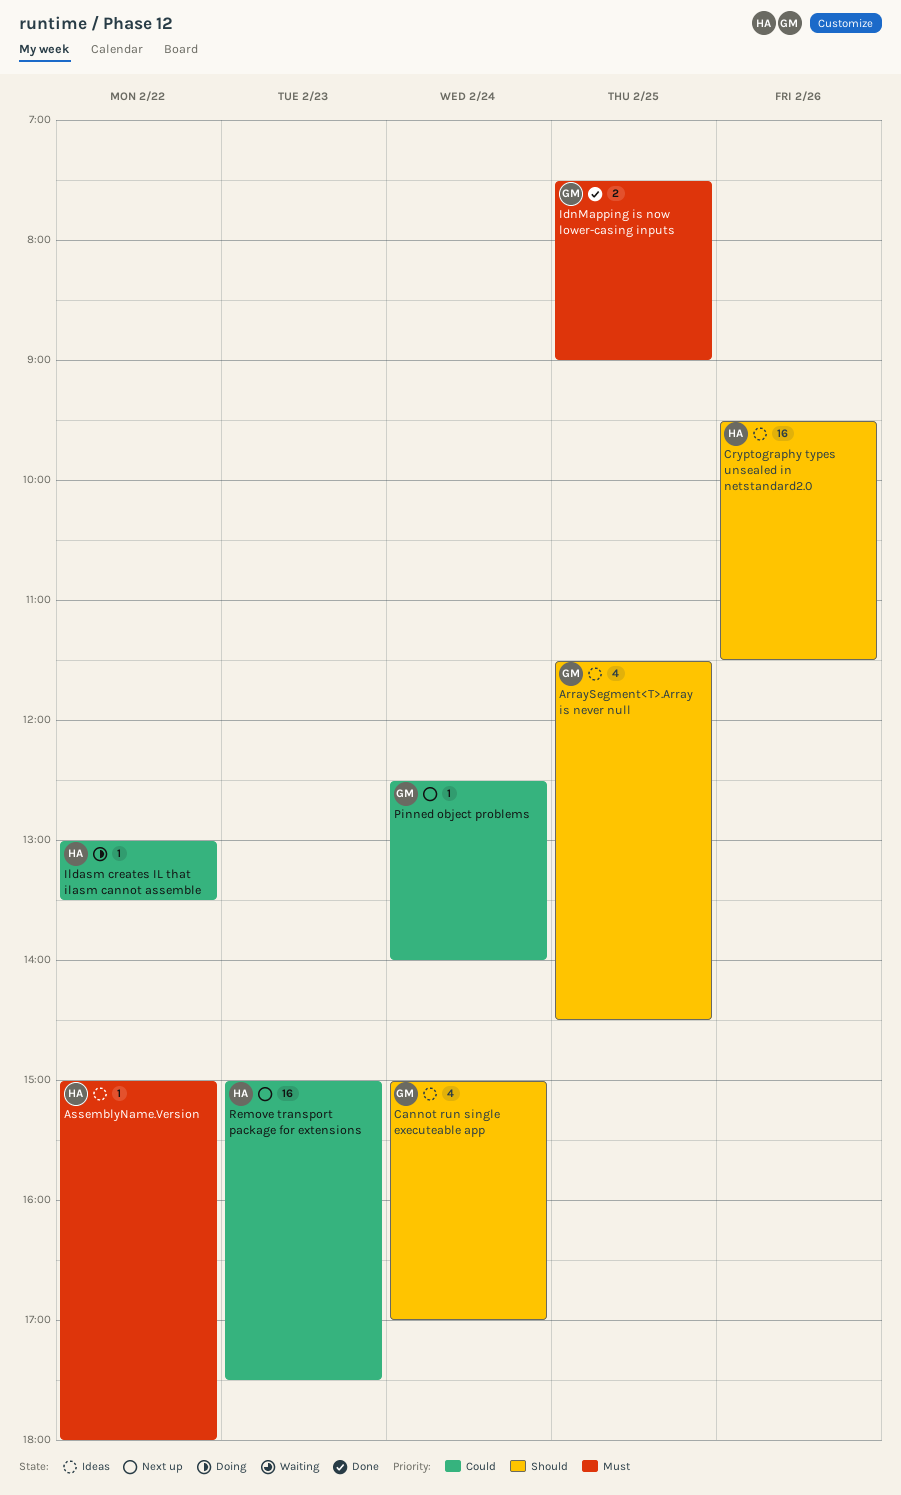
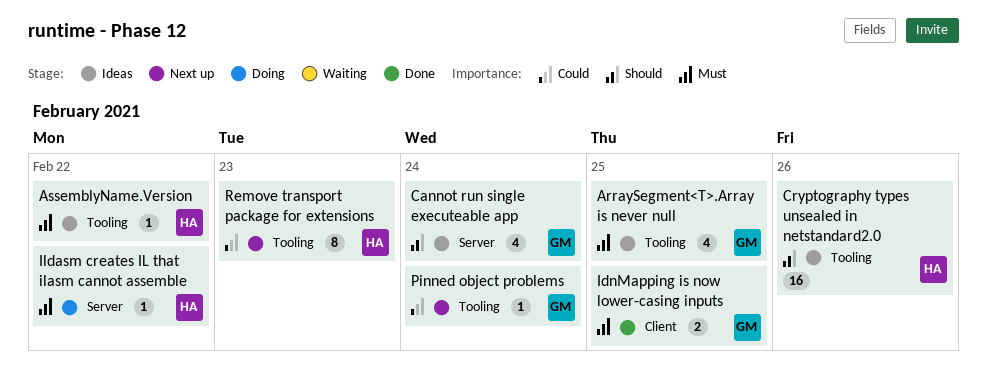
ArraySegment<T>.Array is never null, priority: Should -> Must
Ildasm creates IL that ilasm cannot assemble, priority: Could -> Must
Remove transport package for extensions, estimate: 16 -> 8

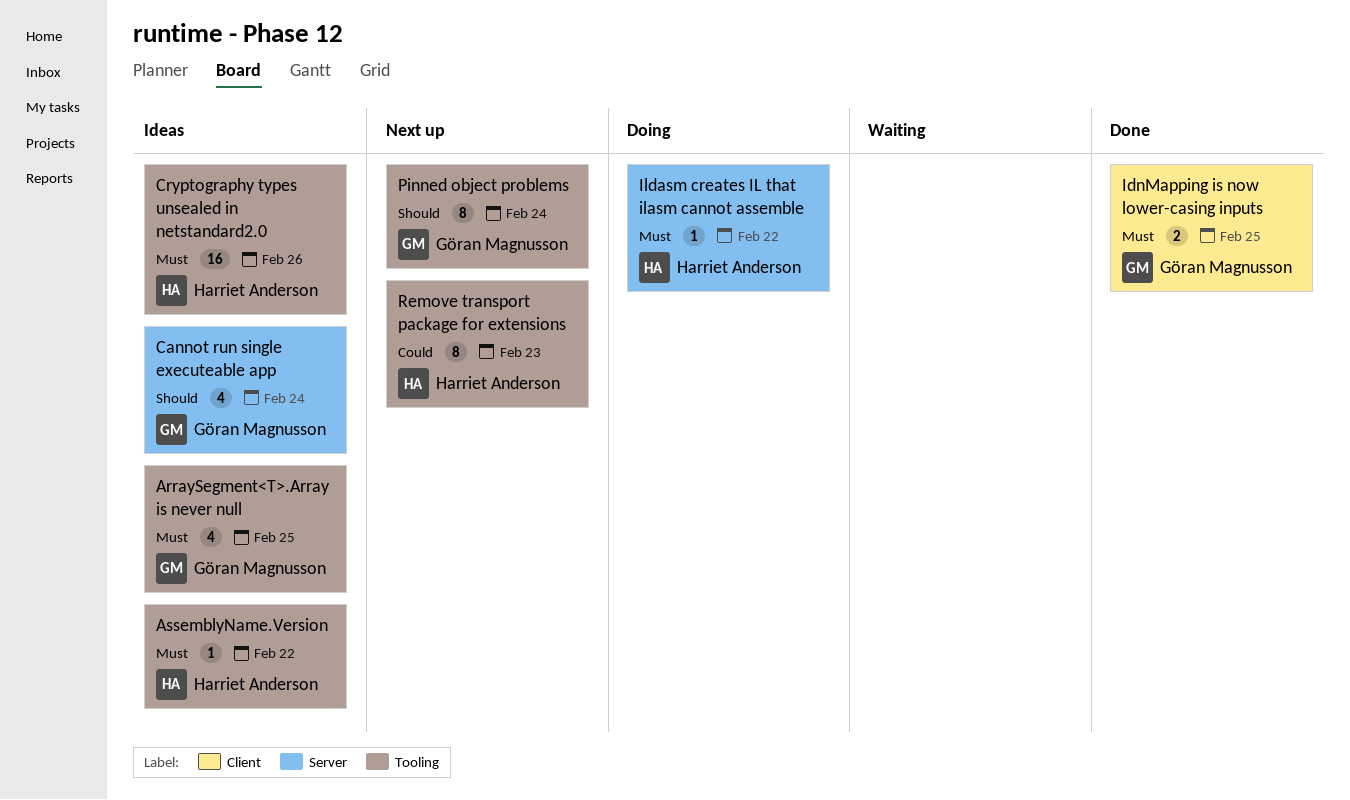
Cryptography types unsealed in netstandard2.0, priority: Should -> Must
Pinned object problems, priority: Could -> Should
Pinned object problems, estimate: 1 -> 8

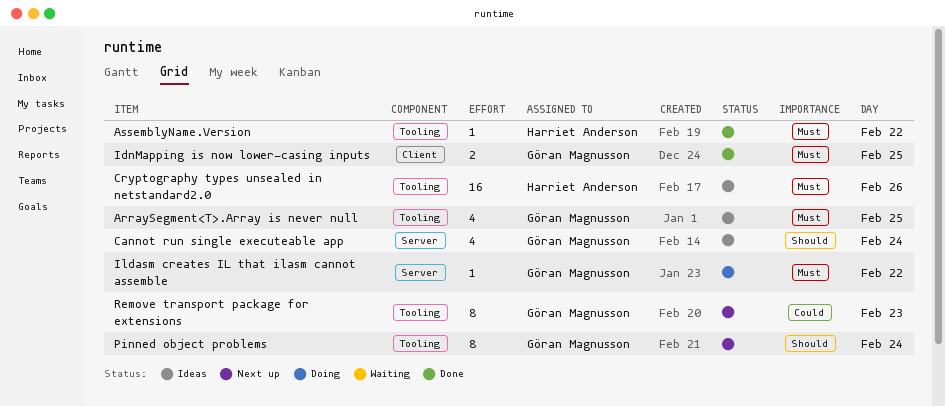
AssemblyName.Version, status: Ideas -> Done
Ildasm creates IL that ilasm cannot assemble, owner: Harriet Anderson -> Göran Magnusson
Remove transport package for extensions, owner: Harriet Anderson -> Göran Magnusson

